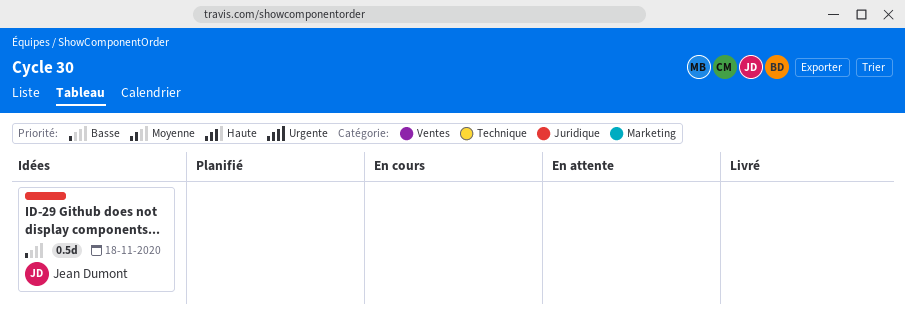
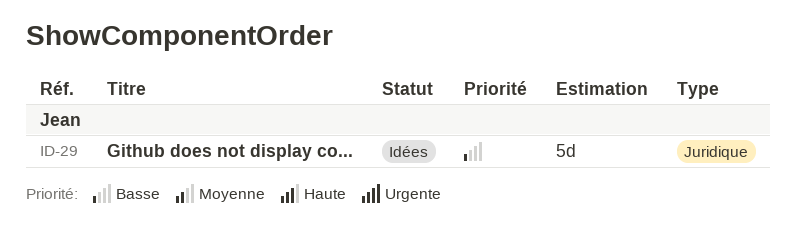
ID-29, estimate: 0.5d -> 5d

